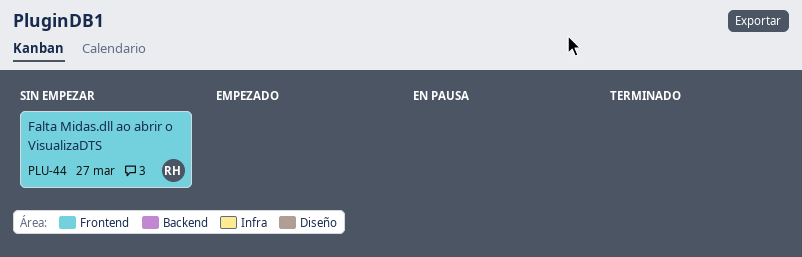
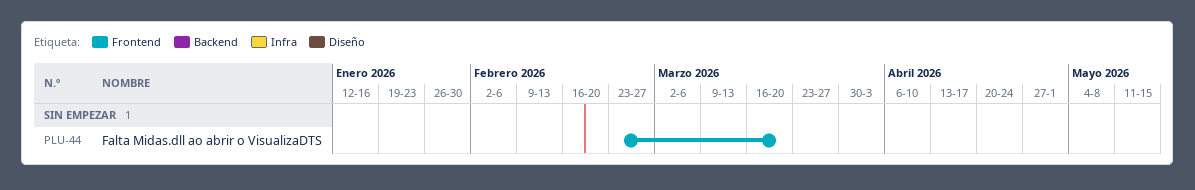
PLU-44, due: Mar 27 -> Mar 20

